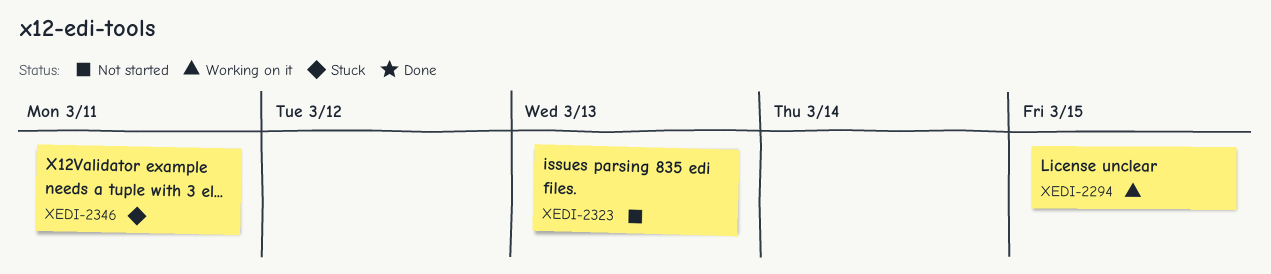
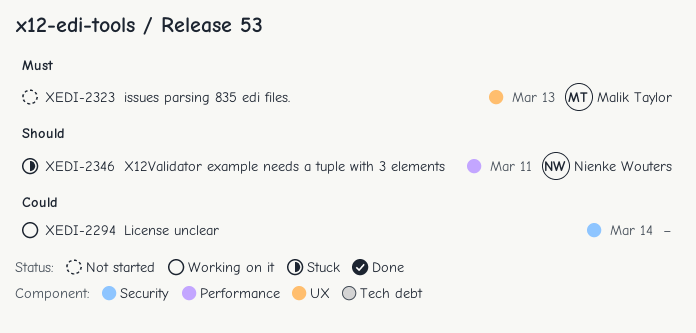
XEDI-2294, due: Mar 15 -> Mar 14

